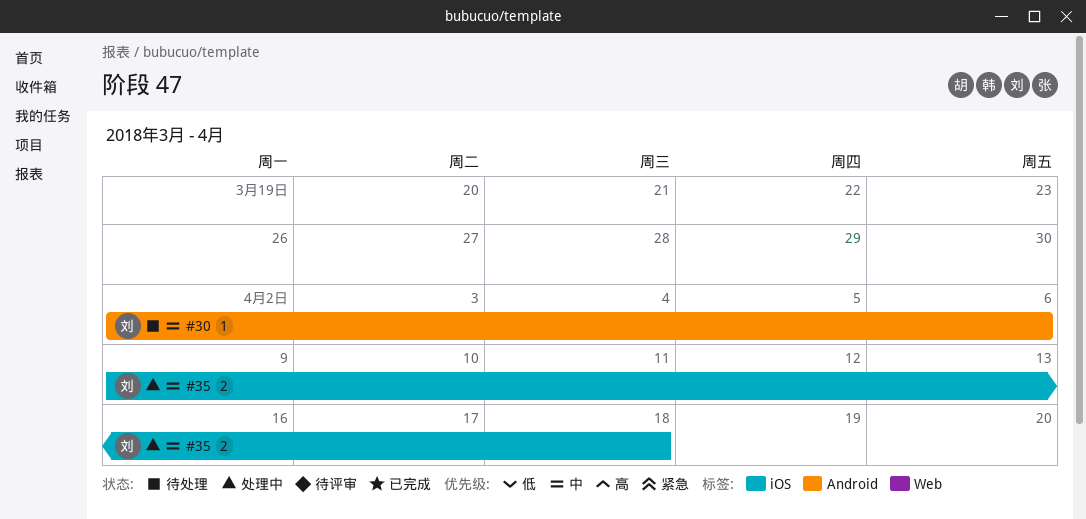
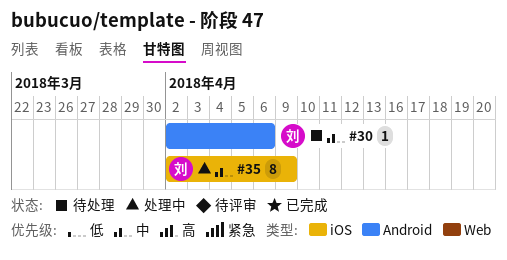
#35, estimate: 2 -> 8
#35, start: Apr 9 -> Apr 2
#35, due: Apr 18 -> Apr 9

